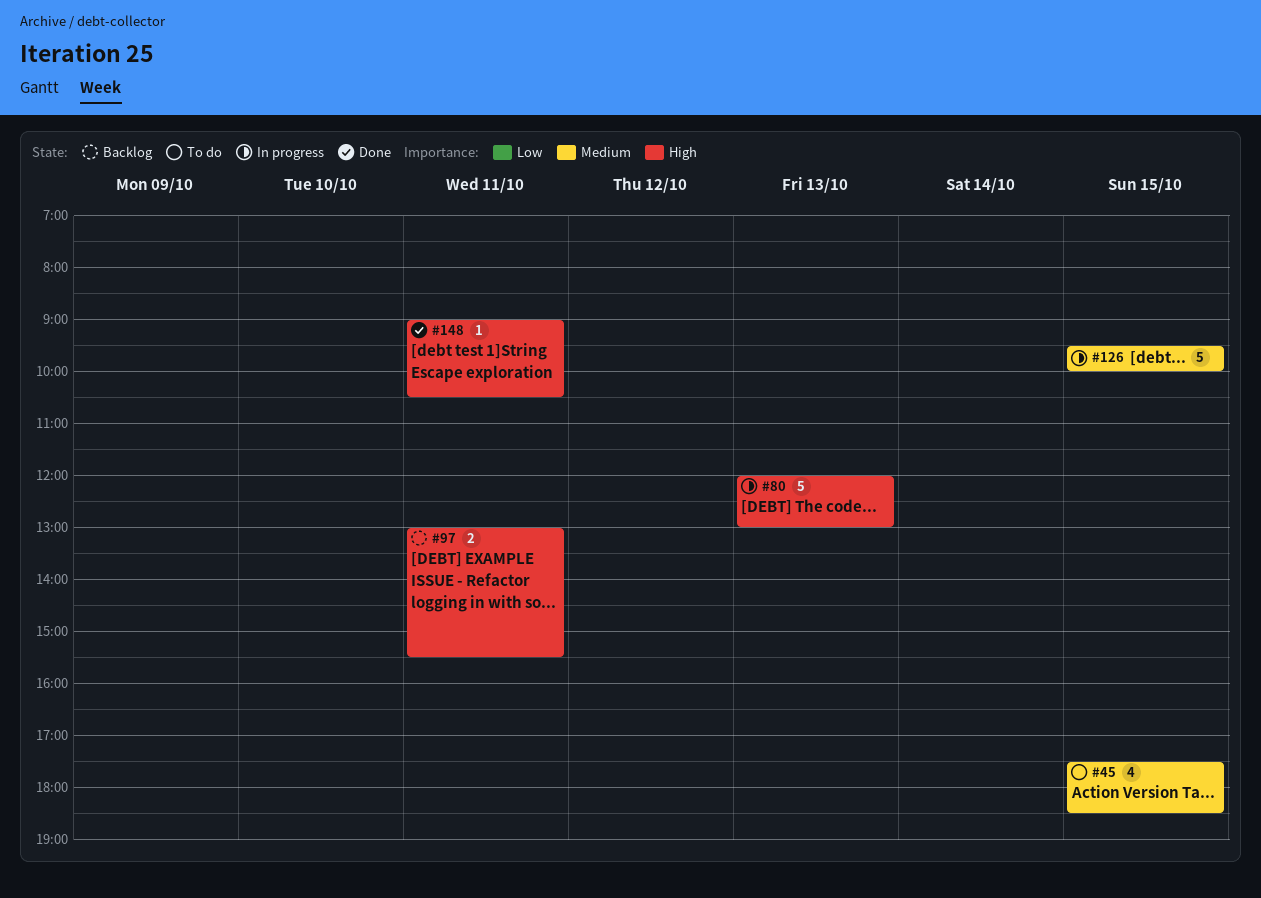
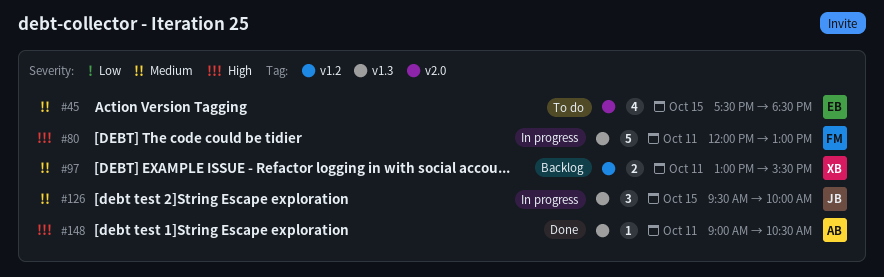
#80, day: Oct 13 -> Oct 11
#97, priority: High -> Medium
#126, estimate: 5 -> 3

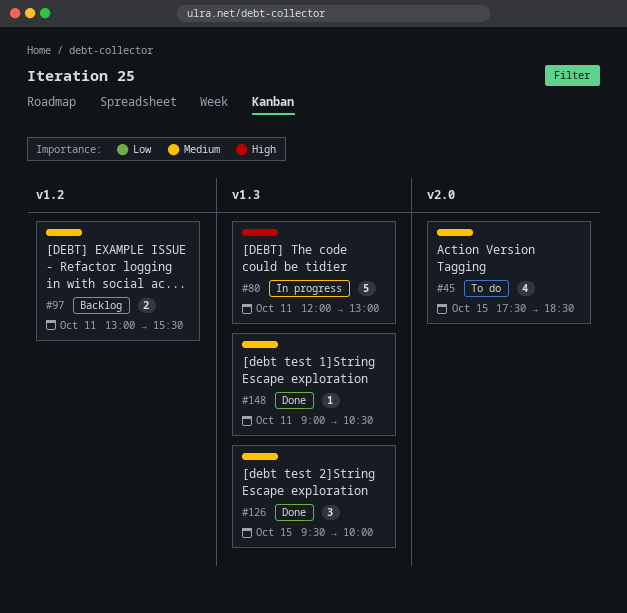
#126, status: In progress -> Done
#148, priority: High -> Medium

